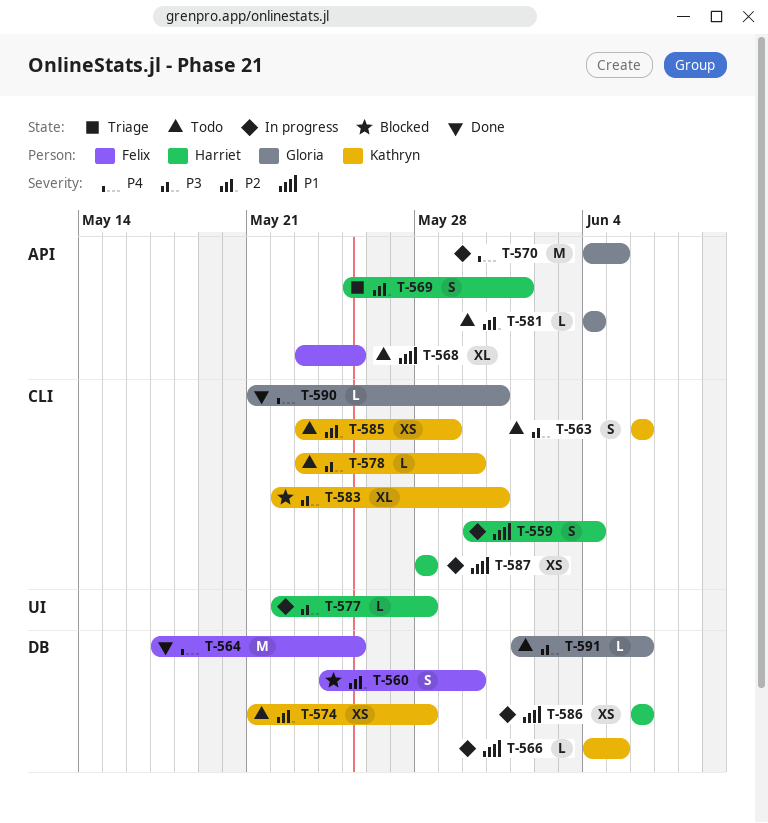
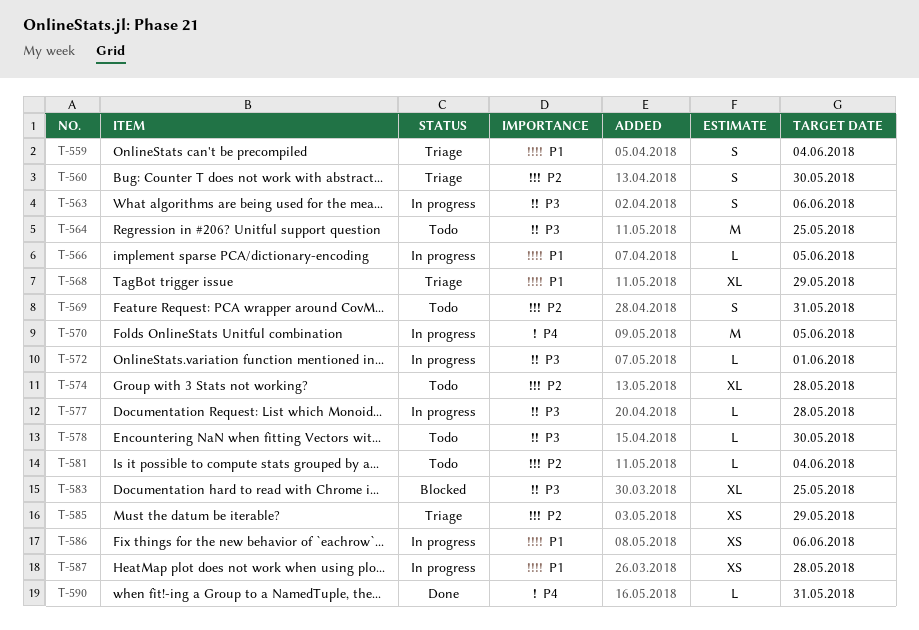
T-559, status: In progress -> Triage
T-560, status: Blocked -> Triage
T-563, status: Todo -> In progress
T-564, status: Done -> Todo
T-564, priority: P4 -> P3
T-568, status: Todo -> Triage
T-568, due: May 25 -> May 29
T-569, status: Triage -> Todo
T-569, due: Jun 1 -> May 31
T-572: none -> present
T-574, estimate: XS -> XL
T-583, due: May 31 -> May 25
T-585, status: Todo -> Triage
T-591: present -> none

